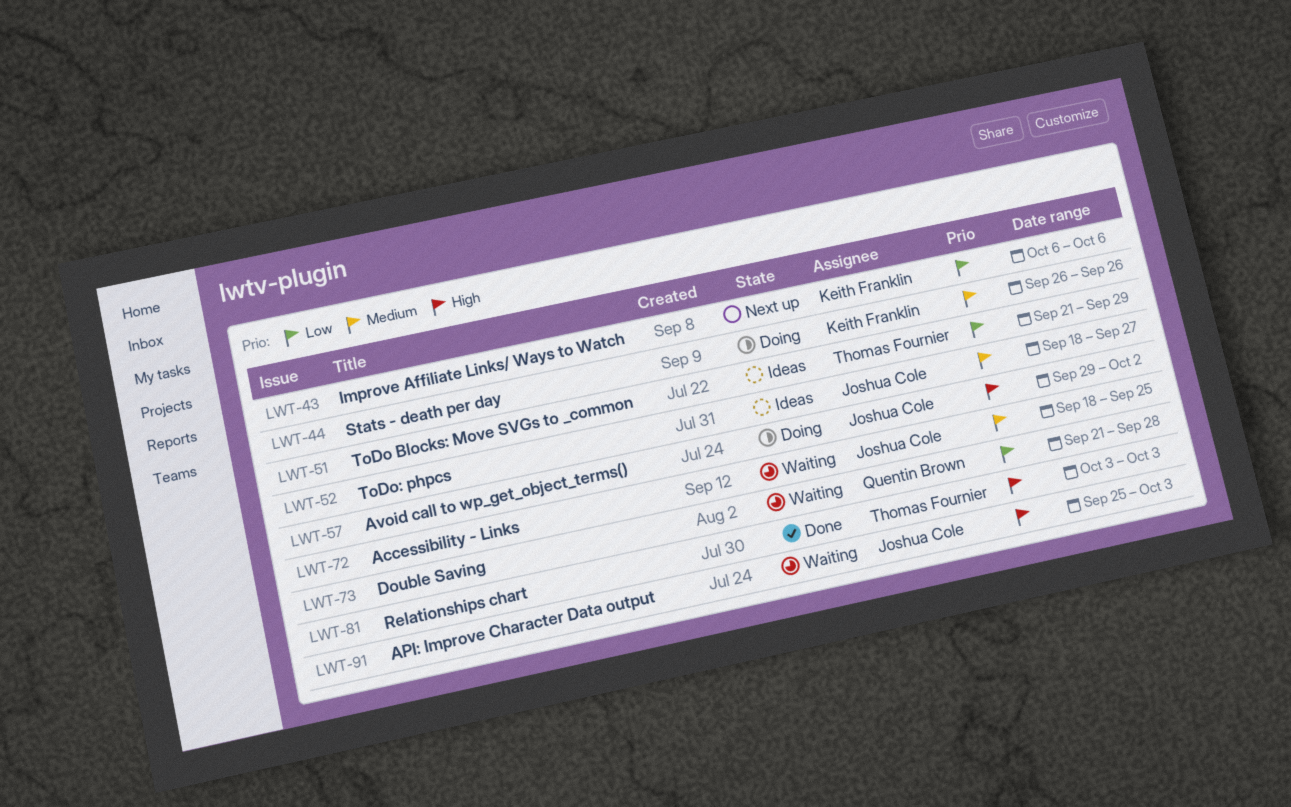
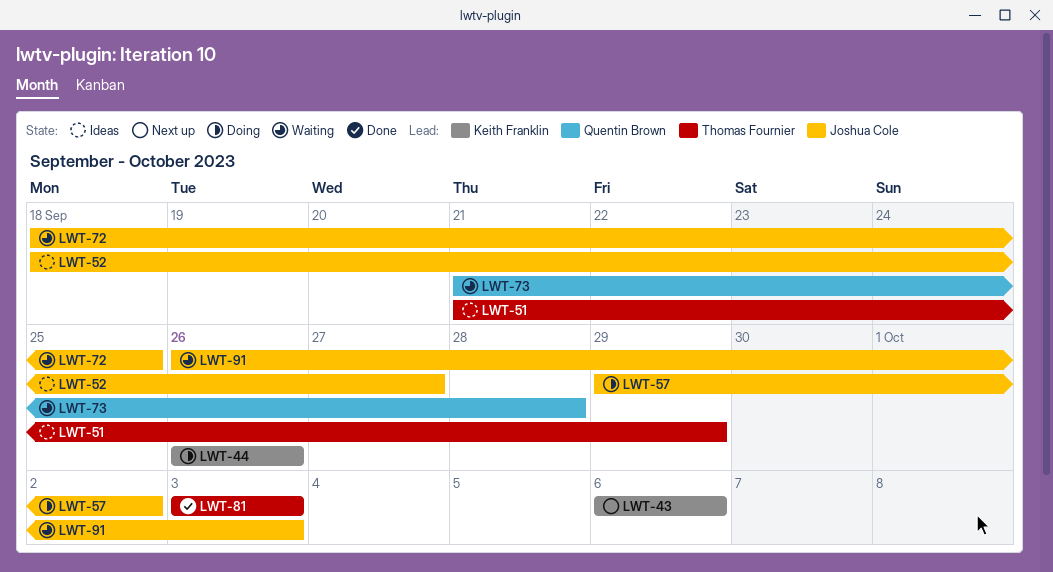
LWT-91, start: Sep 25 -> Sep 26

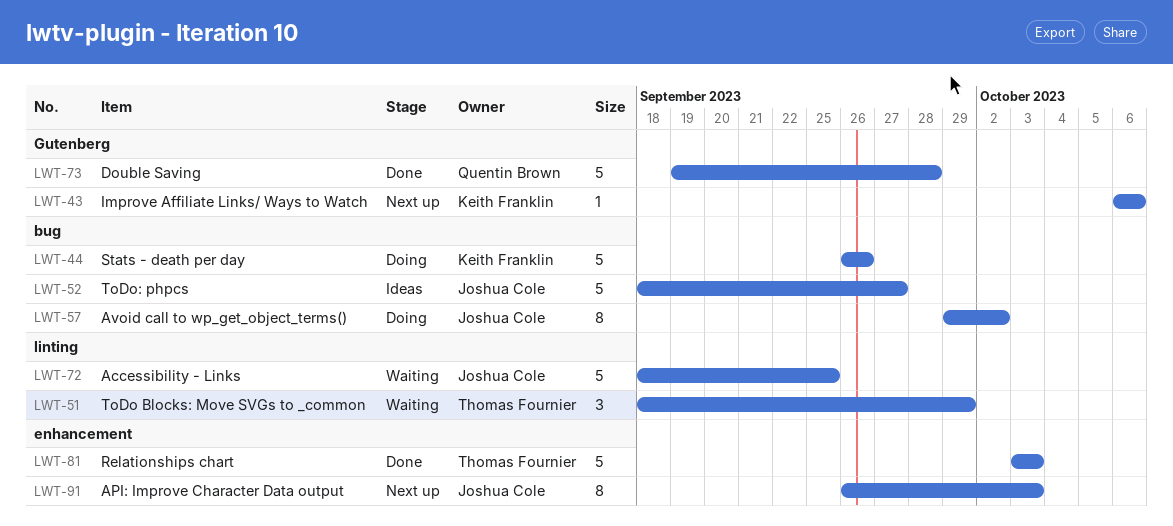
LWT-51, status: Ideas -> Waiting
LWT-51, start: Sep 21 -> Sep 18
LWT-73, status: Waiting -> Done
LWT-73, start: Sep 21 -> Sep 19
LWT-91, status: Waiting -> Next up

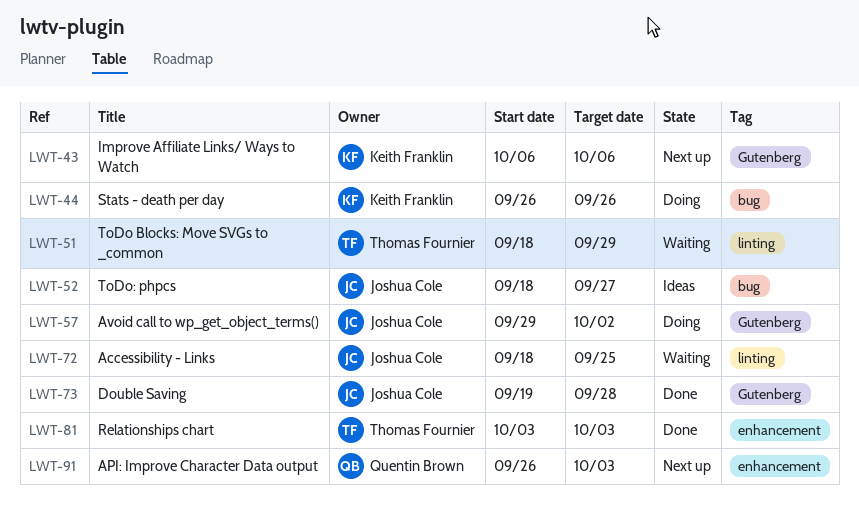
LWT-57, label: bug -> Gutenberg
LWT-73, owner: Quentin Brown -> Joshua Cole
LWT-91, owner: Joshua Cole -> Quentin Brown

